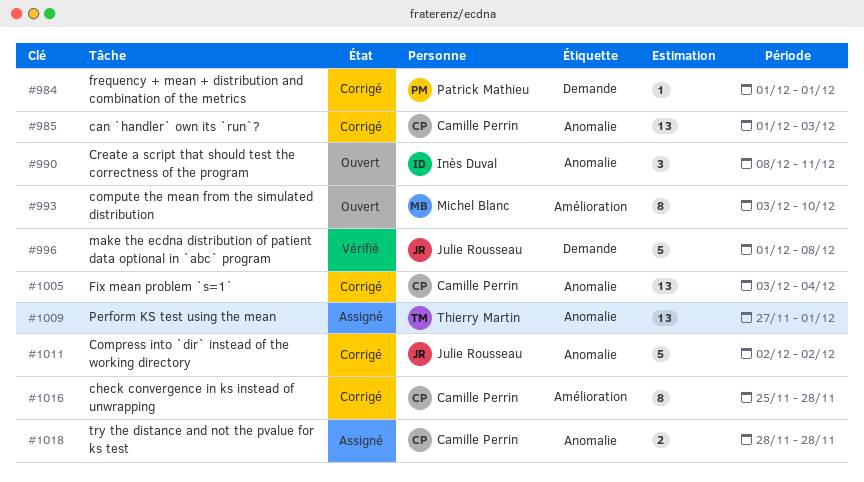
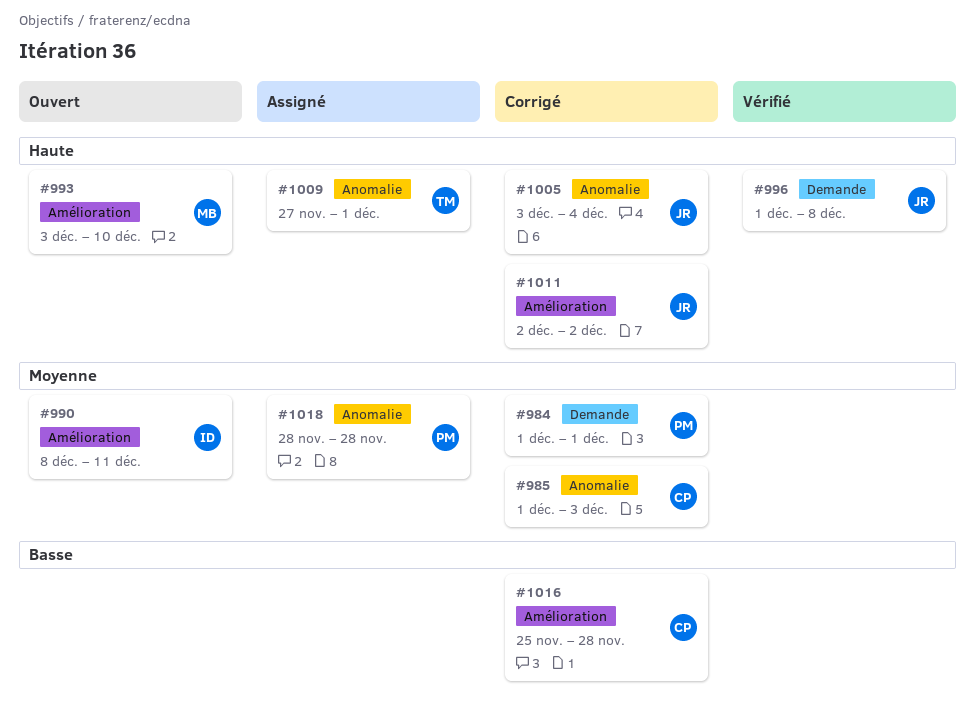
#990, label: Anomalie -> Amélioration
#1005, owner: Camille Perrin -> Julie Rousseau
#1011, label: Anomalie -> Amélioration
#1018, owner: Camille Perrin -> Patrick Mathieu

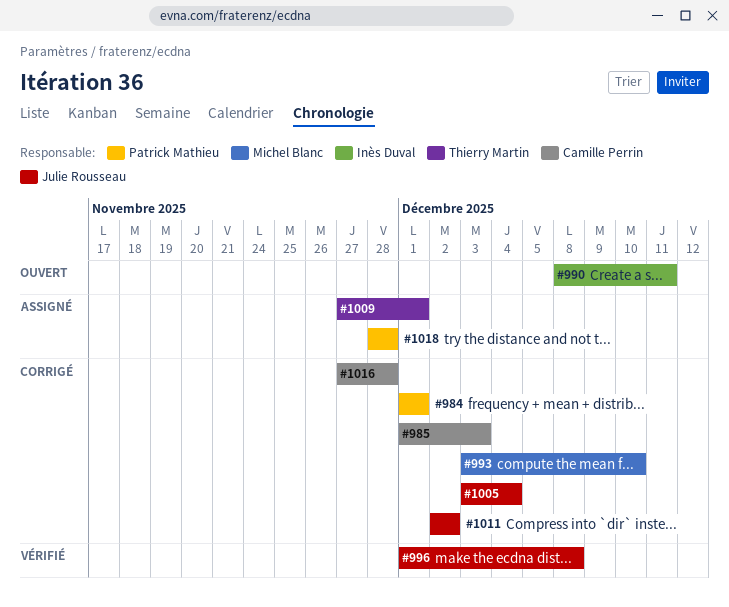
#993, status: Ouvert -> Corrigé
#1016, start: Nov 25 -> Nov 27

